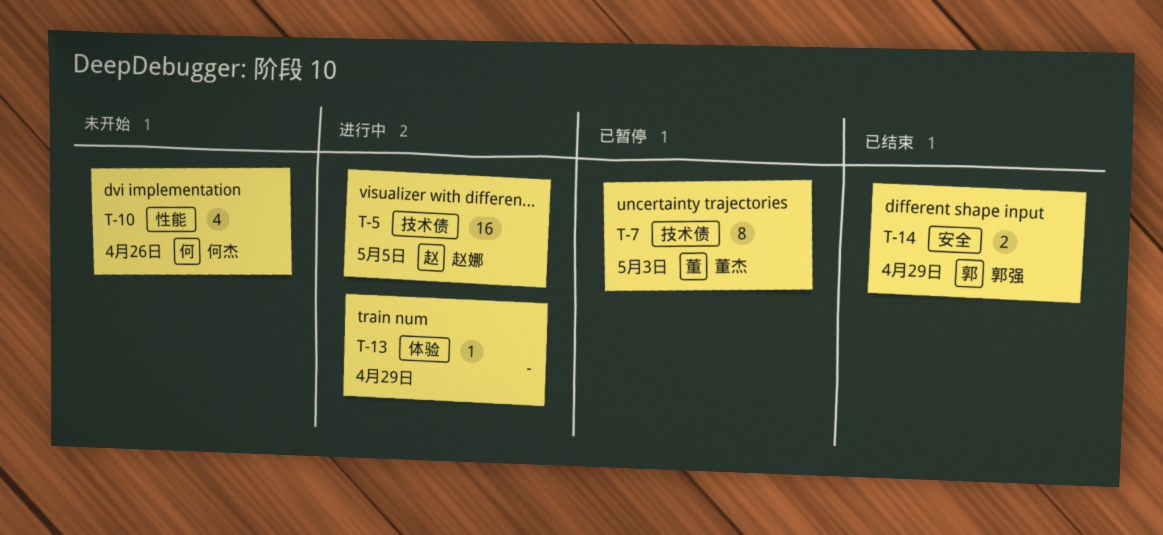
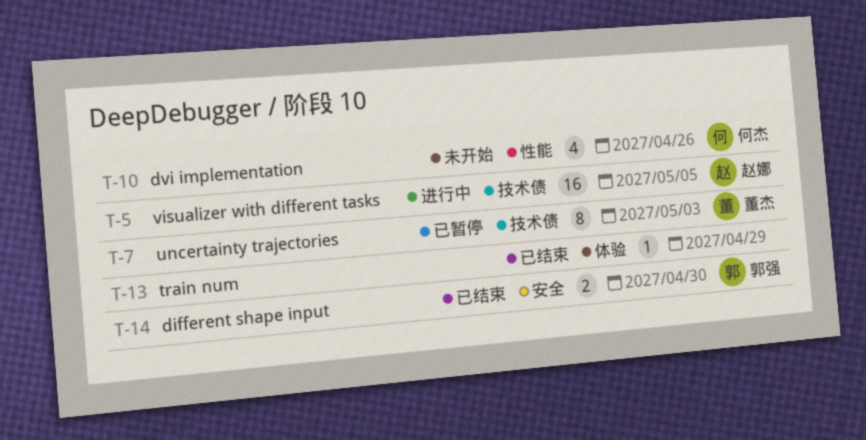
T-13, status: 进行中 -> 已结束
T-14, due: Apr 29 -> Apr 30

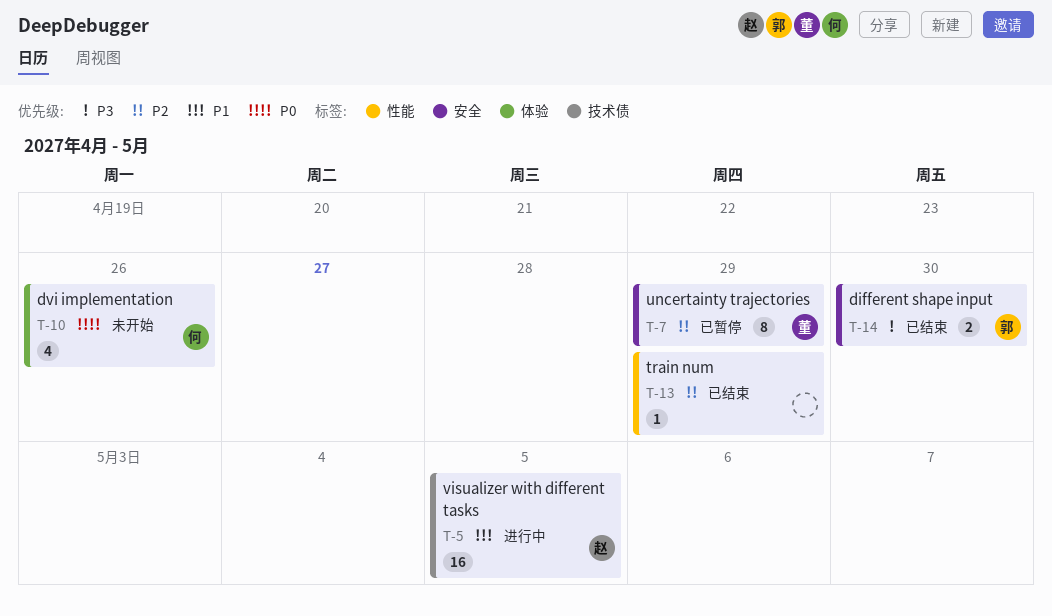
T-7, label: 技术债 -> 安全
T-7, due: May 3 -> Apr 29
T-10, label: 性能 -> 体验
T-13, label: 体验 -> 性能

